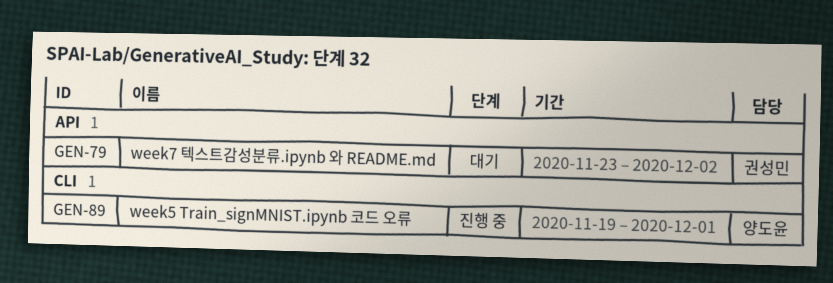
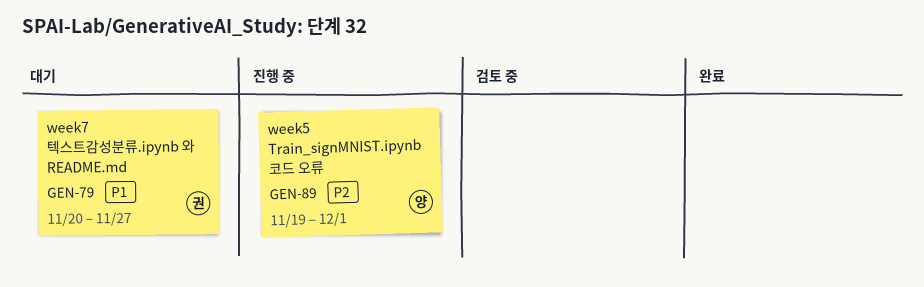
GEN-79, start: Nov 23 -> Nov 20
GEN-79, due: Dec 2 -> Nov 27

